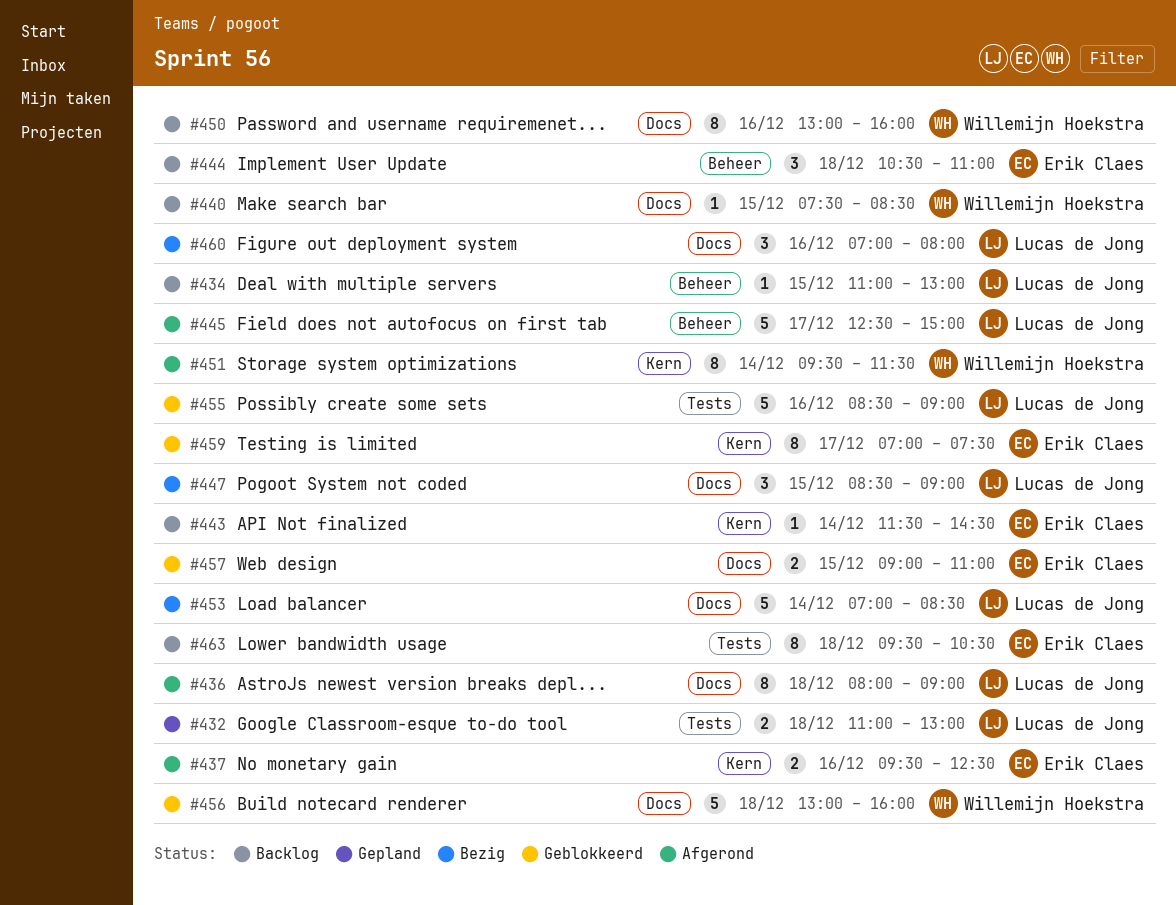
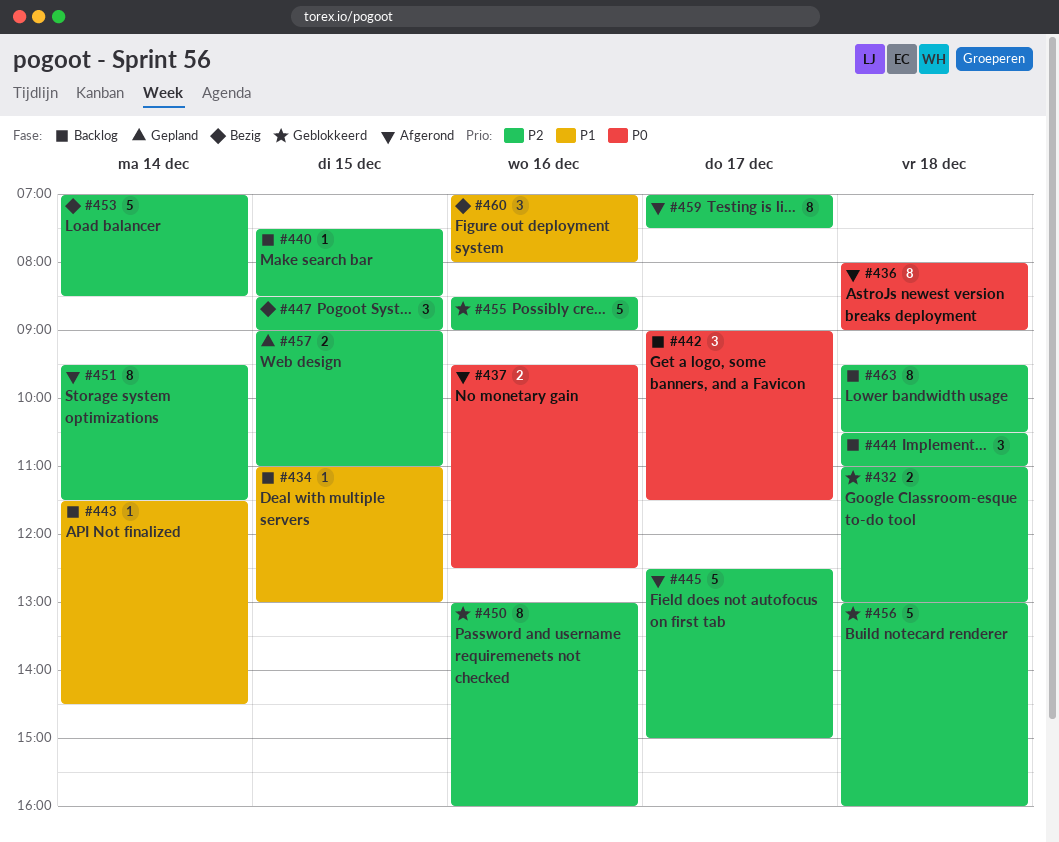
#432, status: Gepland -> Geblokkeerd
#442: none -> present
#450, status: Backlog -> Geblokkeerd
#457, status: Geblokkeerd -> Gepland
#459, status: Geblokkeerd -> Afgerond

